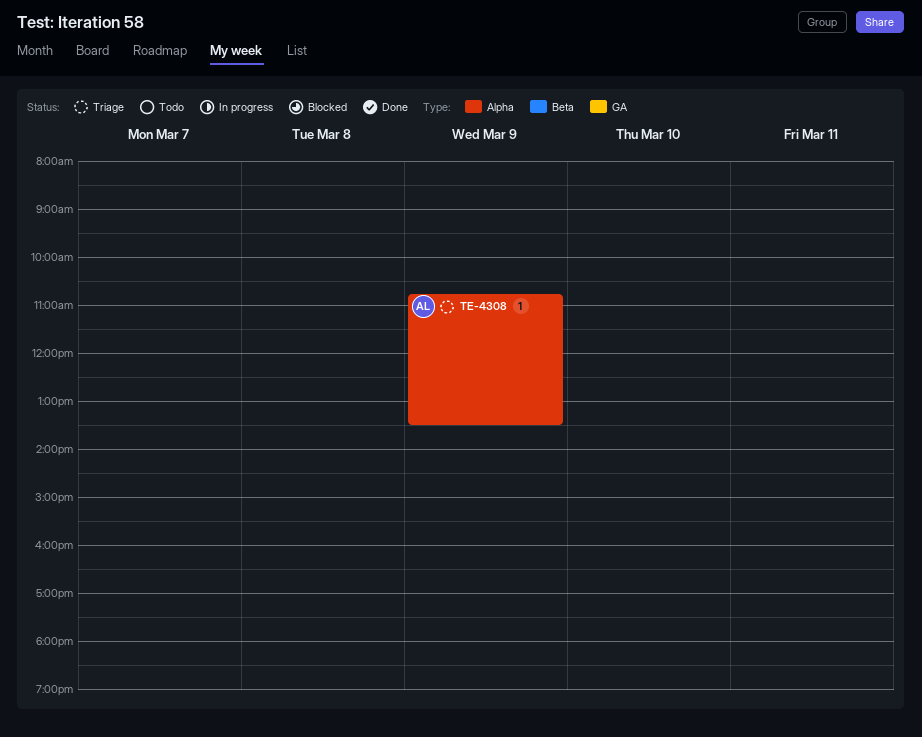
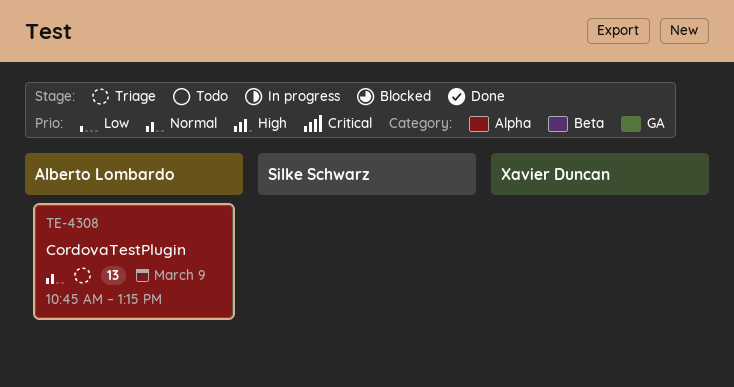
TE-4308, estimate: 1 -> 13
TE-4308, ends: 13:30 -> 13:15

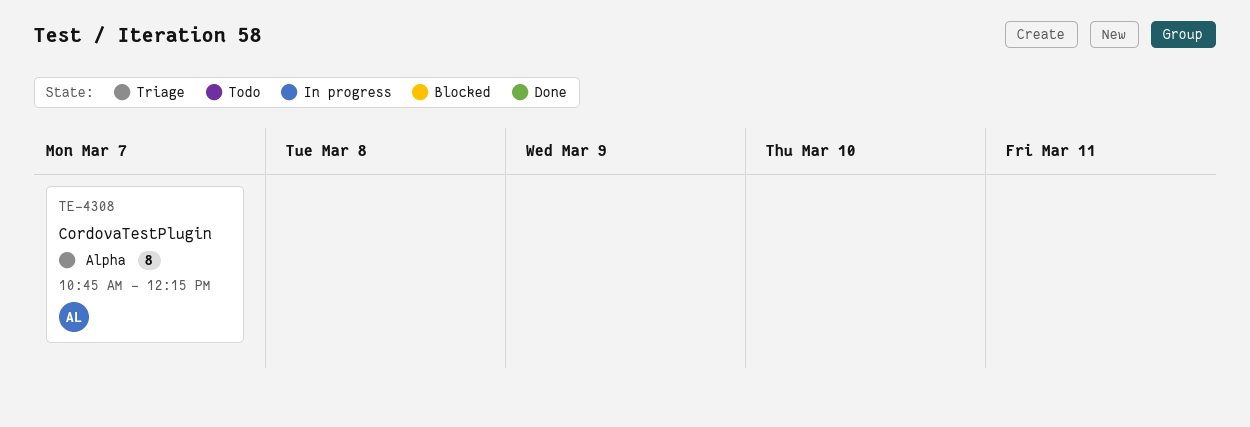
TE-4308, estimate: 13 -> 8
TE-4308, day: Mar 9 -> Mar 7
TE-4308, ends: 13:15 -> 12:15

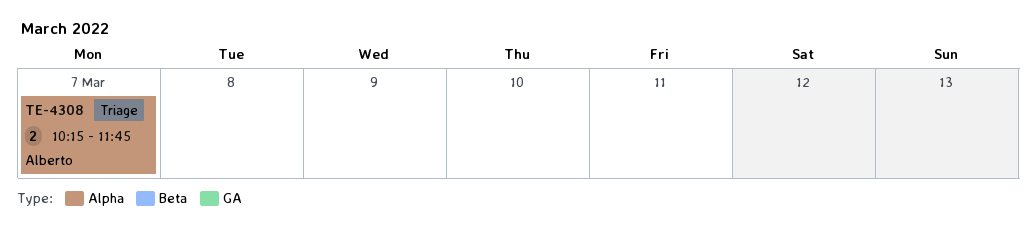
TE-4308, estimate: 8 -> 2
TE-4308, begins: 10:45 -> 10:15
TE-4308, ends: 12:15 -> 11:45

